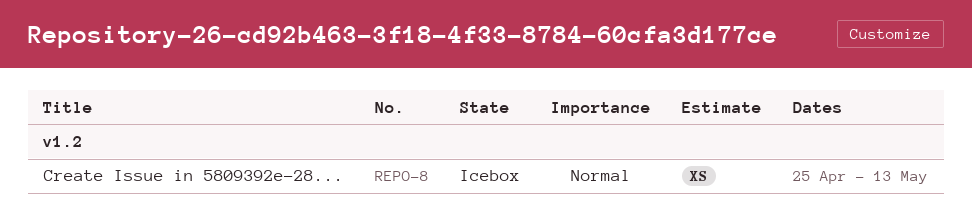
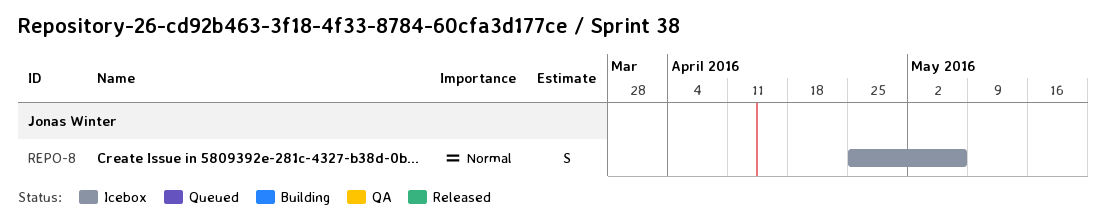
REPO-8, estimate: XS -> S
REPO-8, due: May 13 -> May 6

